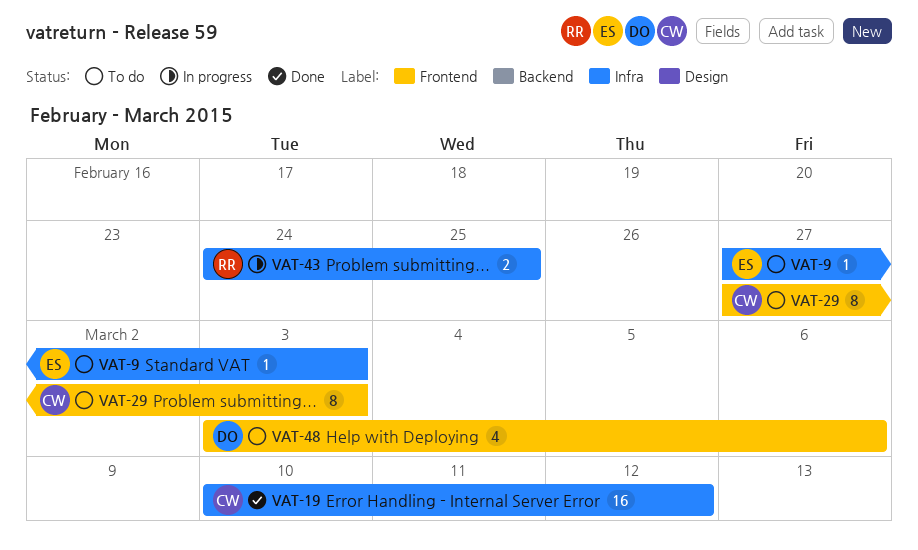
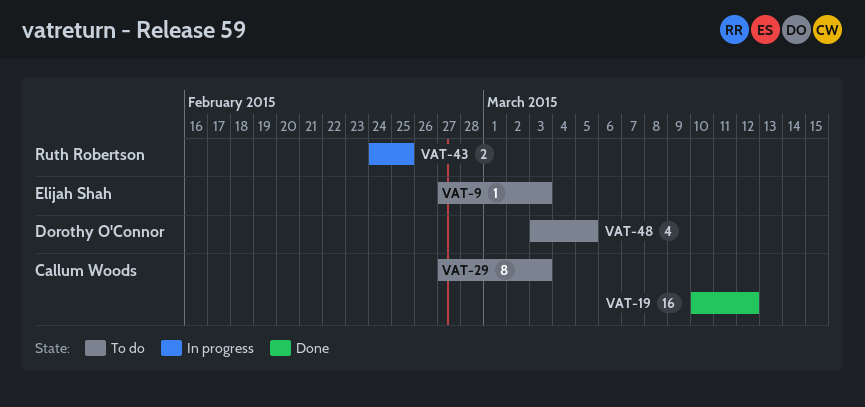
VAT-48, due: Mar 6 -> Mar 5

